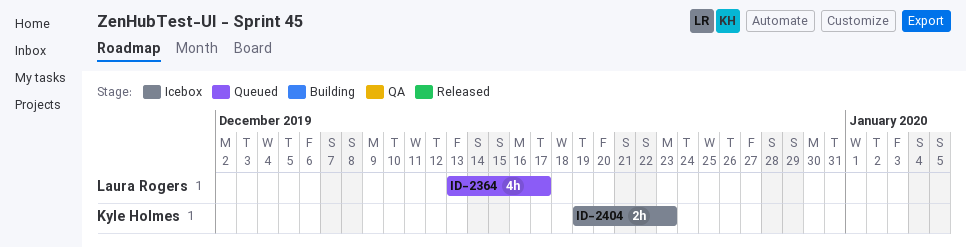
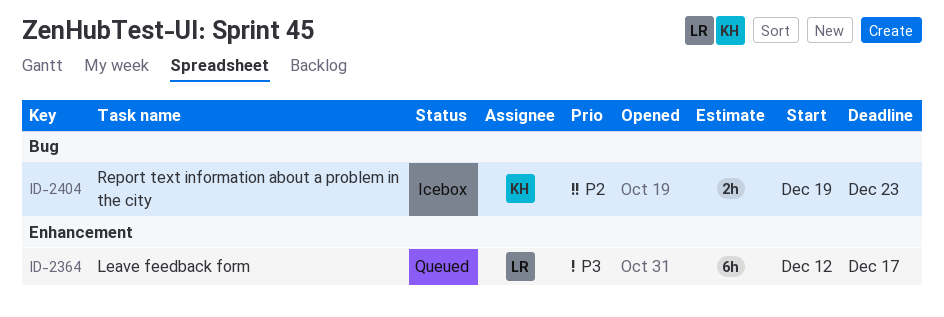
ID-2364, estimate: 4h -> 6h
ID-2364, start: Dec 13 -> Dec 12

